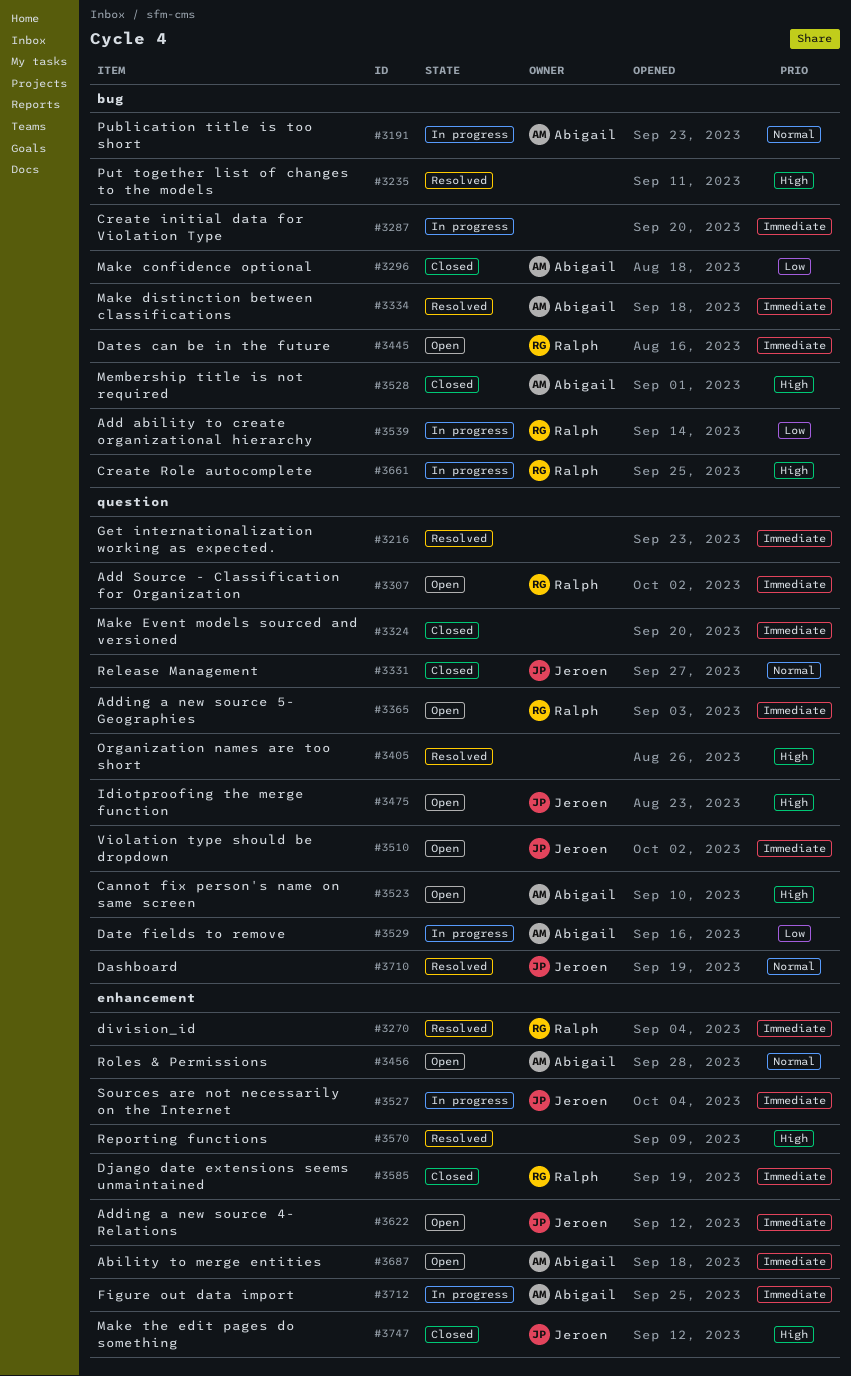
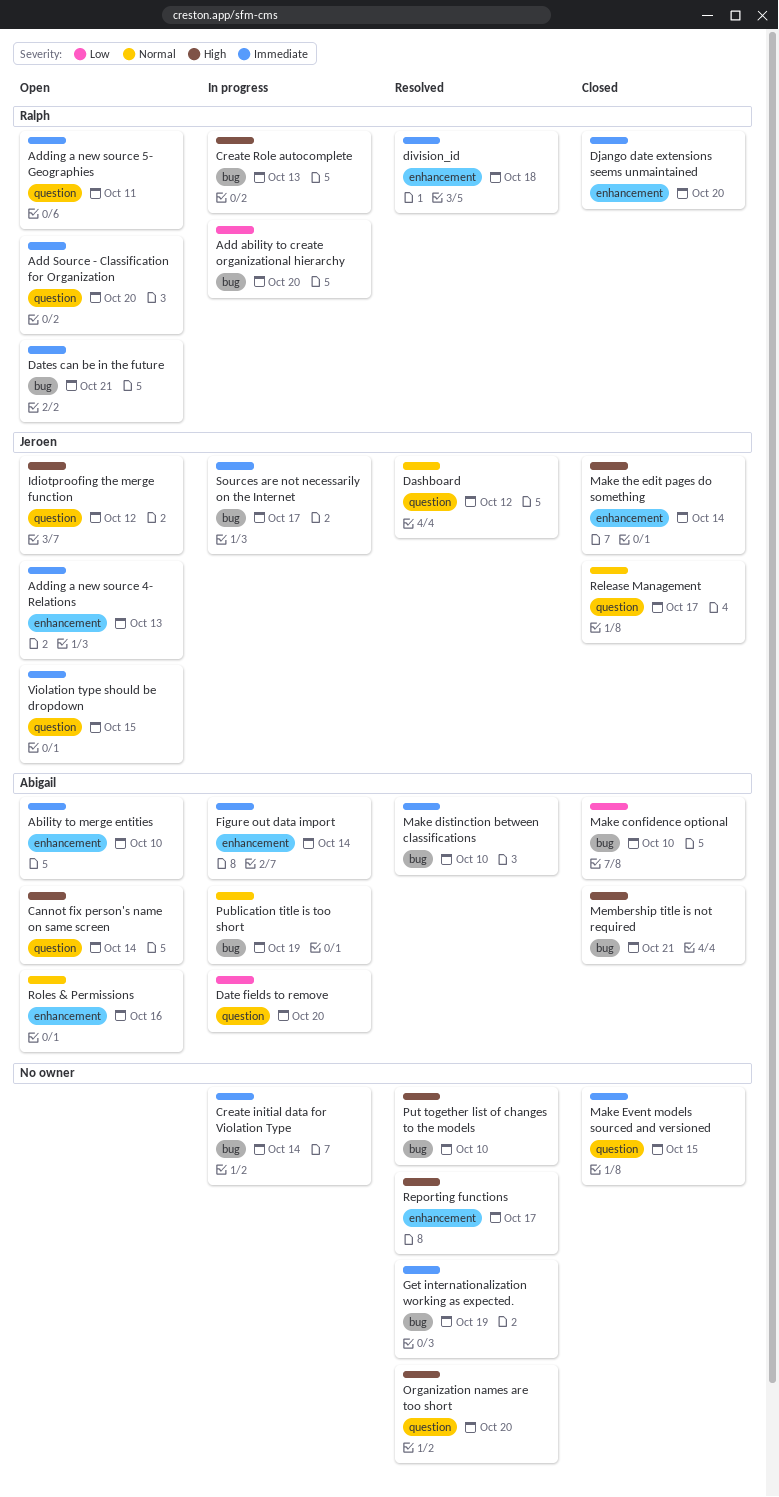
Get internationalization working as expected., label: question -> bug
Sources are not necessarily on the Internet, label: enhancement -> bug

